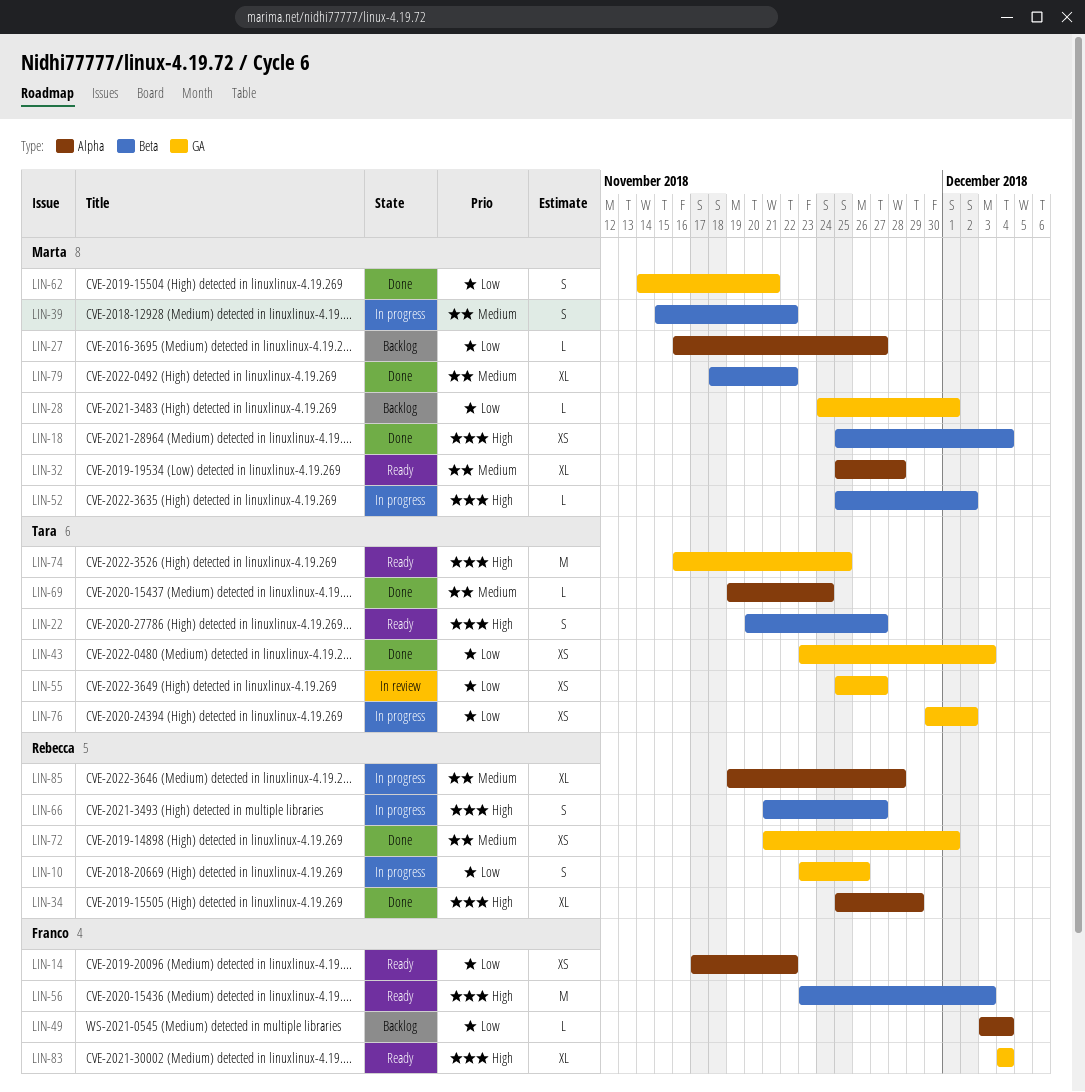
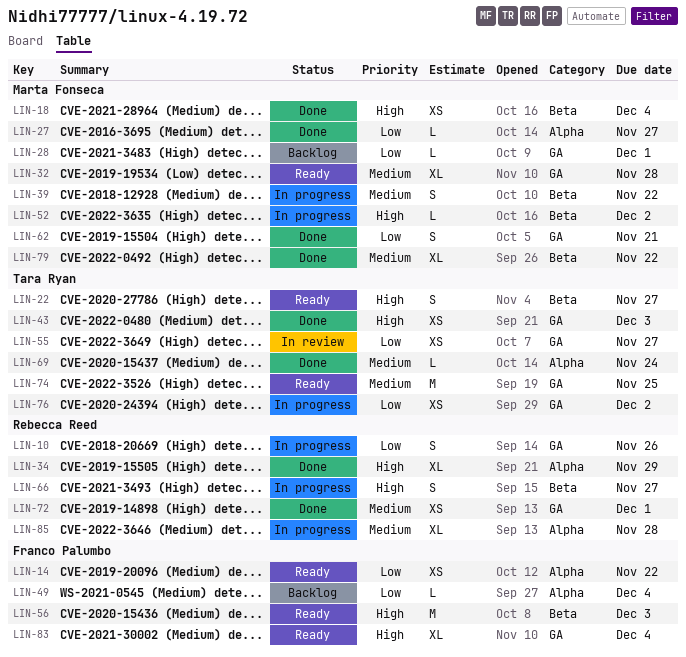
LIN-27, status: Backlog -> Done
LIN-32, label: Alpha -> GA
LIN-43, priority: Low -> High
LIN-74, priority: High -> Medium

